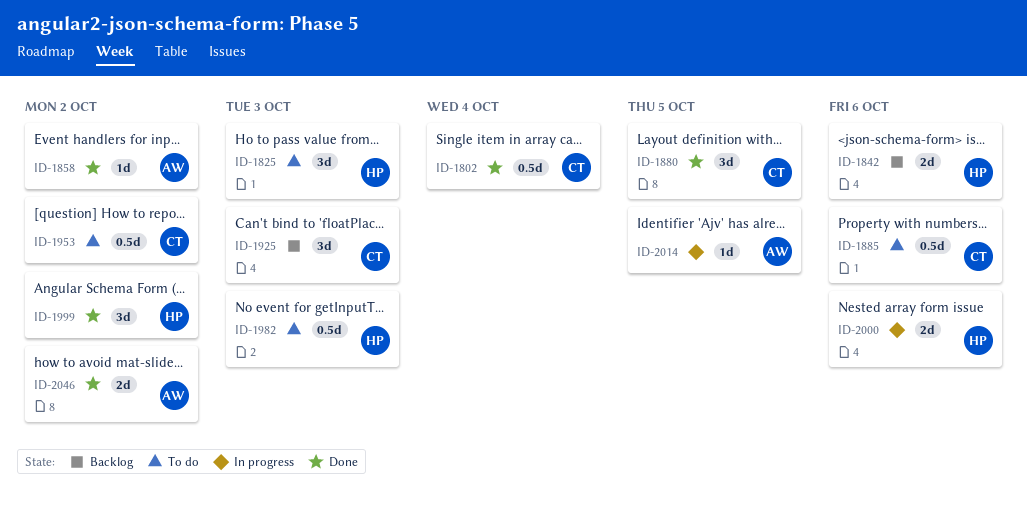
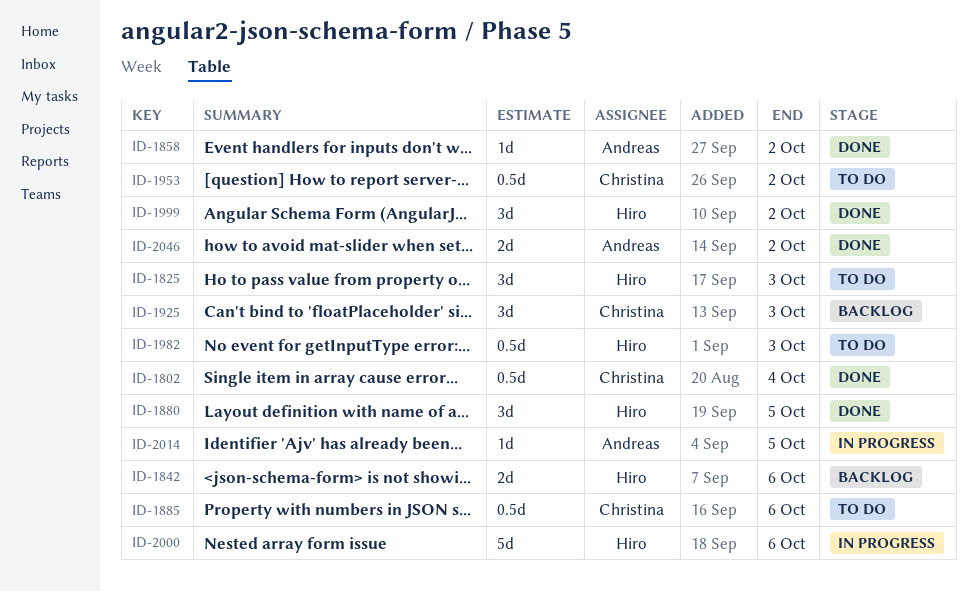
ID-1880, owner: Christina -> Hiro
ID-2000, estimate: 2d -> 5d

